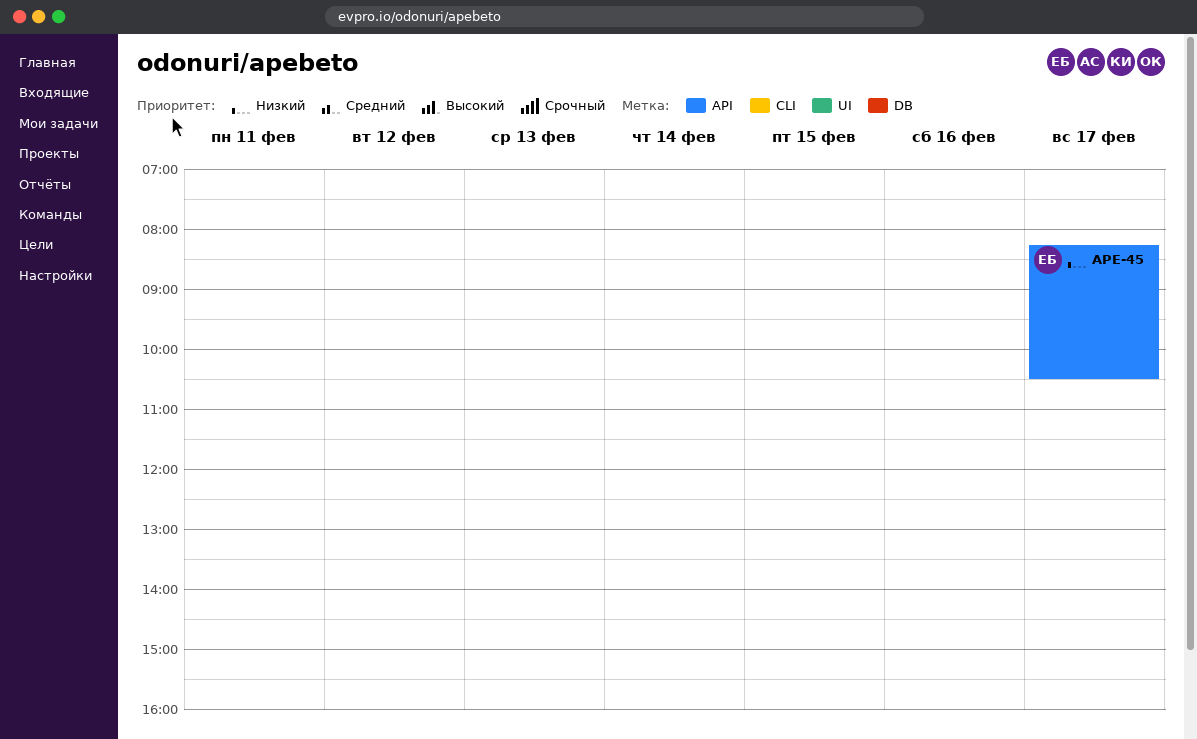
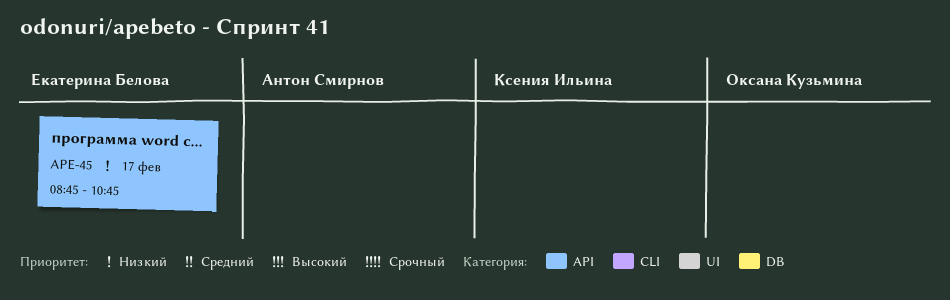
APE-45, begins: 08:15 -> 08:45
APE-45, ends: 10:30 -> 10:45

